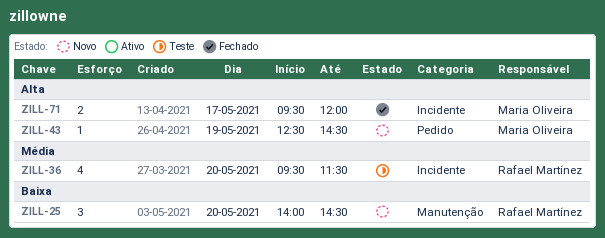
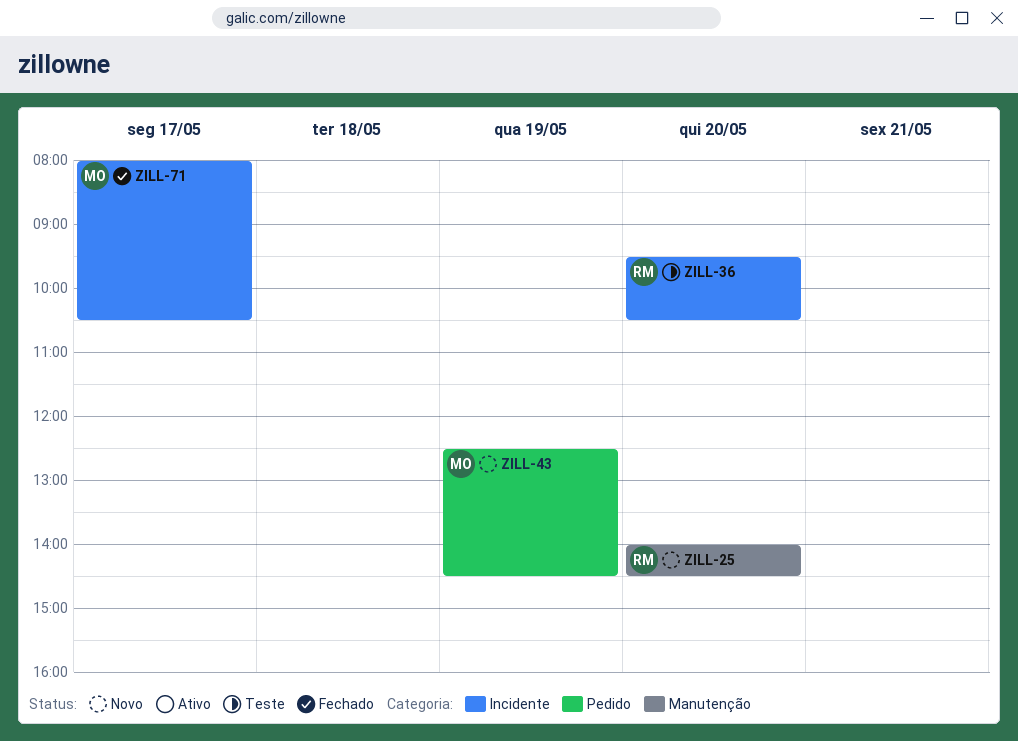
ZILL-36, ends: 11:30 -> 10:30
ZILL-71, begins: 09:30 -> 08:00
ZILL-71, ends: 12:00 -> 10:30

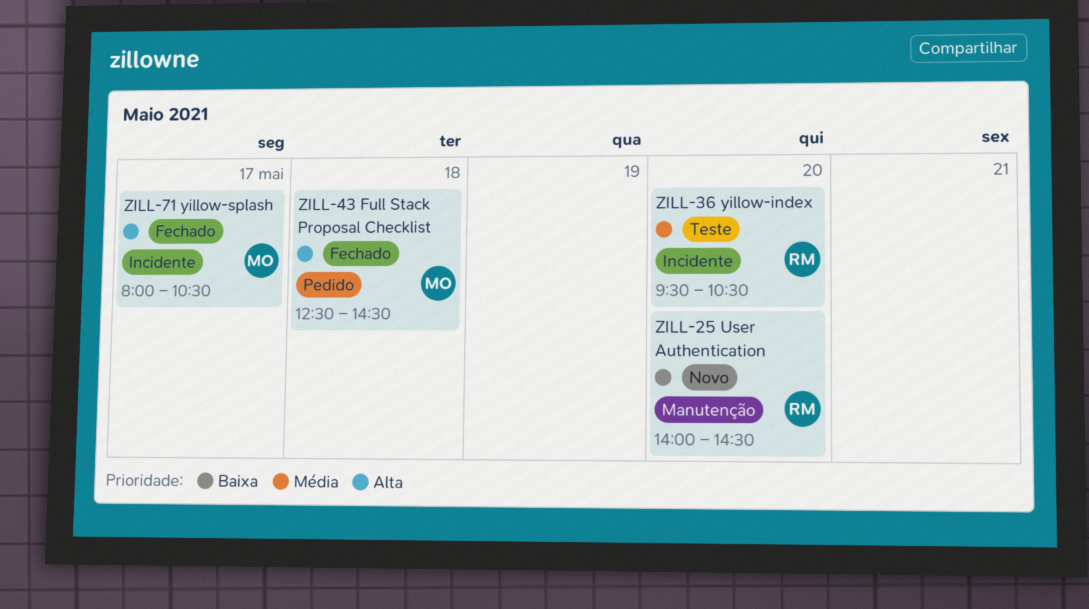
ZILL-43, status: Novo -> Fechado
ZILL-43, day: May 19 -> May 18

